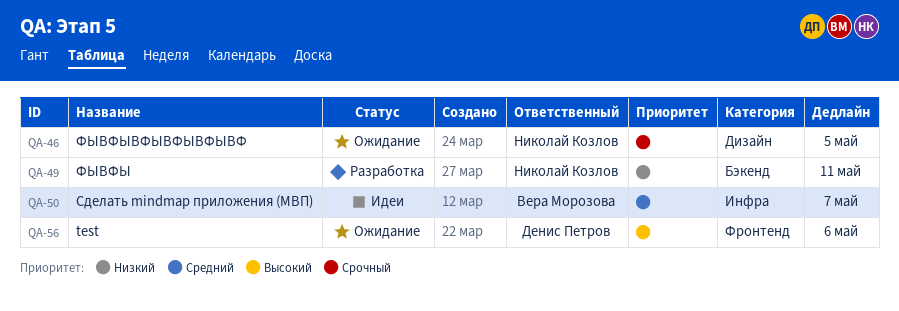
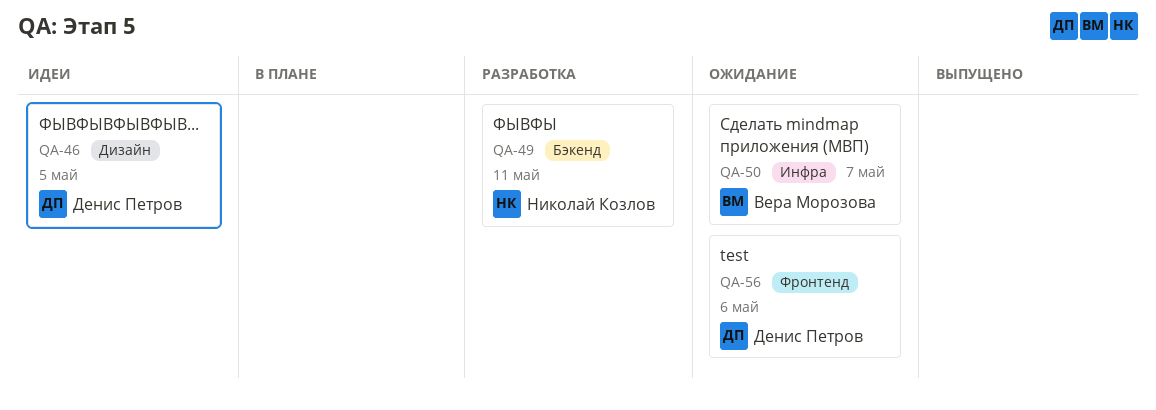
QA-46, status: Ожидание -> Идеи
QA-46, owner: Николай Козлов -> Денис Петров
QA-50, status: Идеи -> Ожидание

